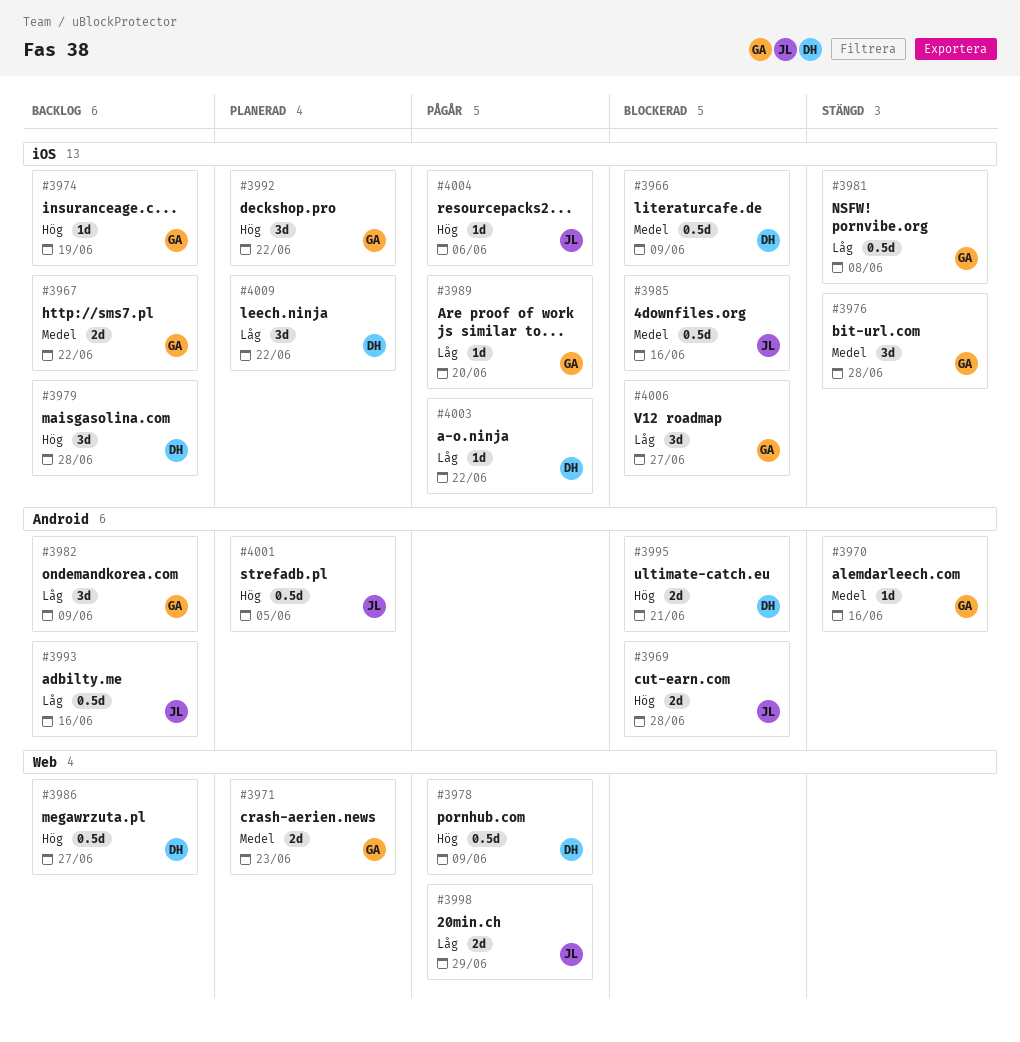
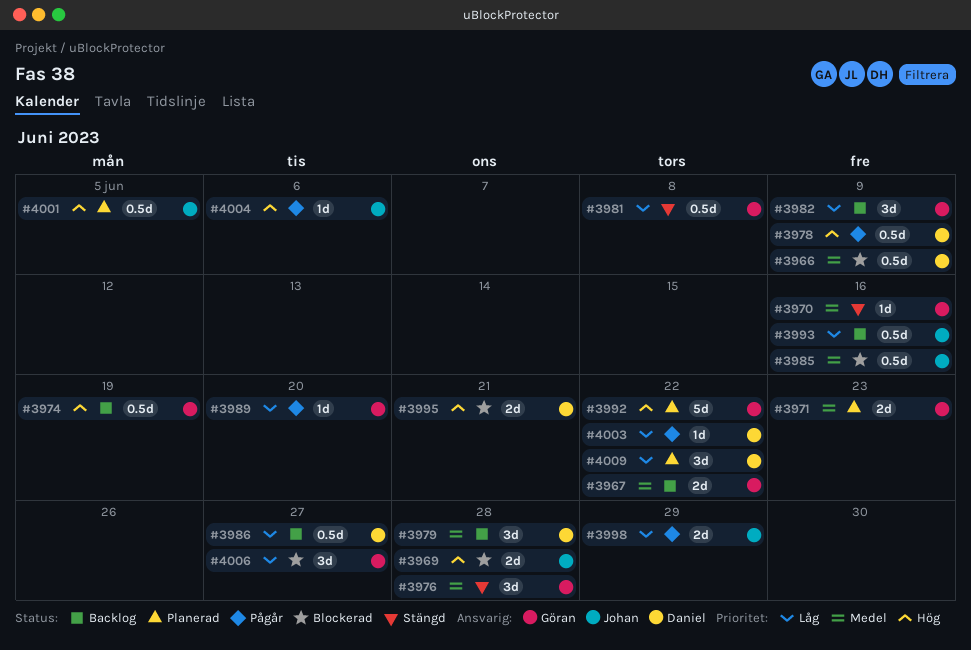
#3974, estimate: 1d -> 0.5d
#3979, priority: Hög -> Medel
#3986, priority: Hög -> Låg
#3992, estimate: 3d -> 5d

